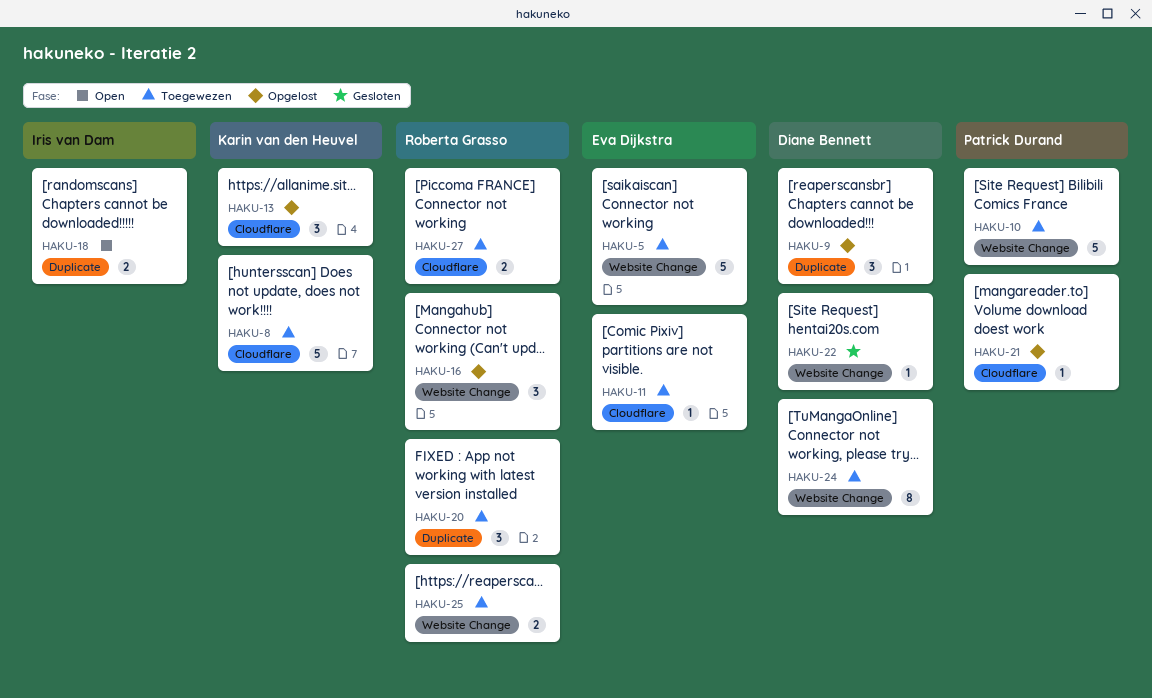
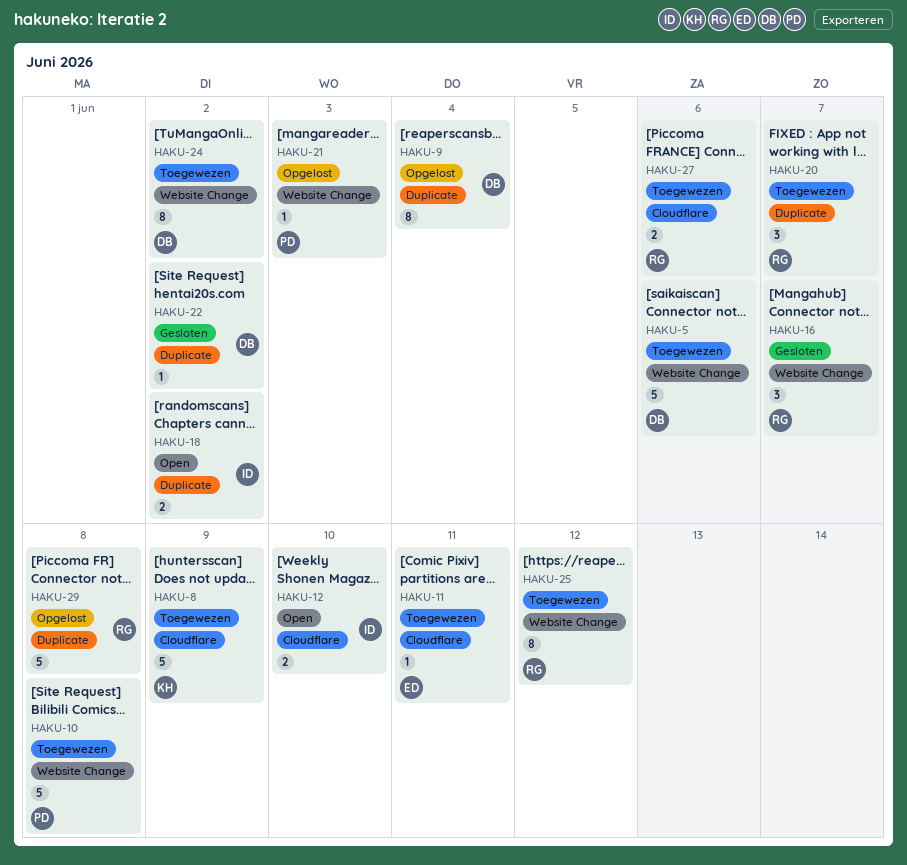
HAKU-5, owner: Eva Dijkstra -> Diane Bennett
HAKU-9, estimate: 3 -> 8
HAKU-12: none -> present
HAKU-13: present -> none
HAKU-16, status: Opgelost -> Gesloten
HAKU-21, label: Cloudflare -> Website Change
HAKU-22, label: Website Change -> Duplicate
HAKU-25, estimate: 2 -> 8
HAKU-29: none -> present

